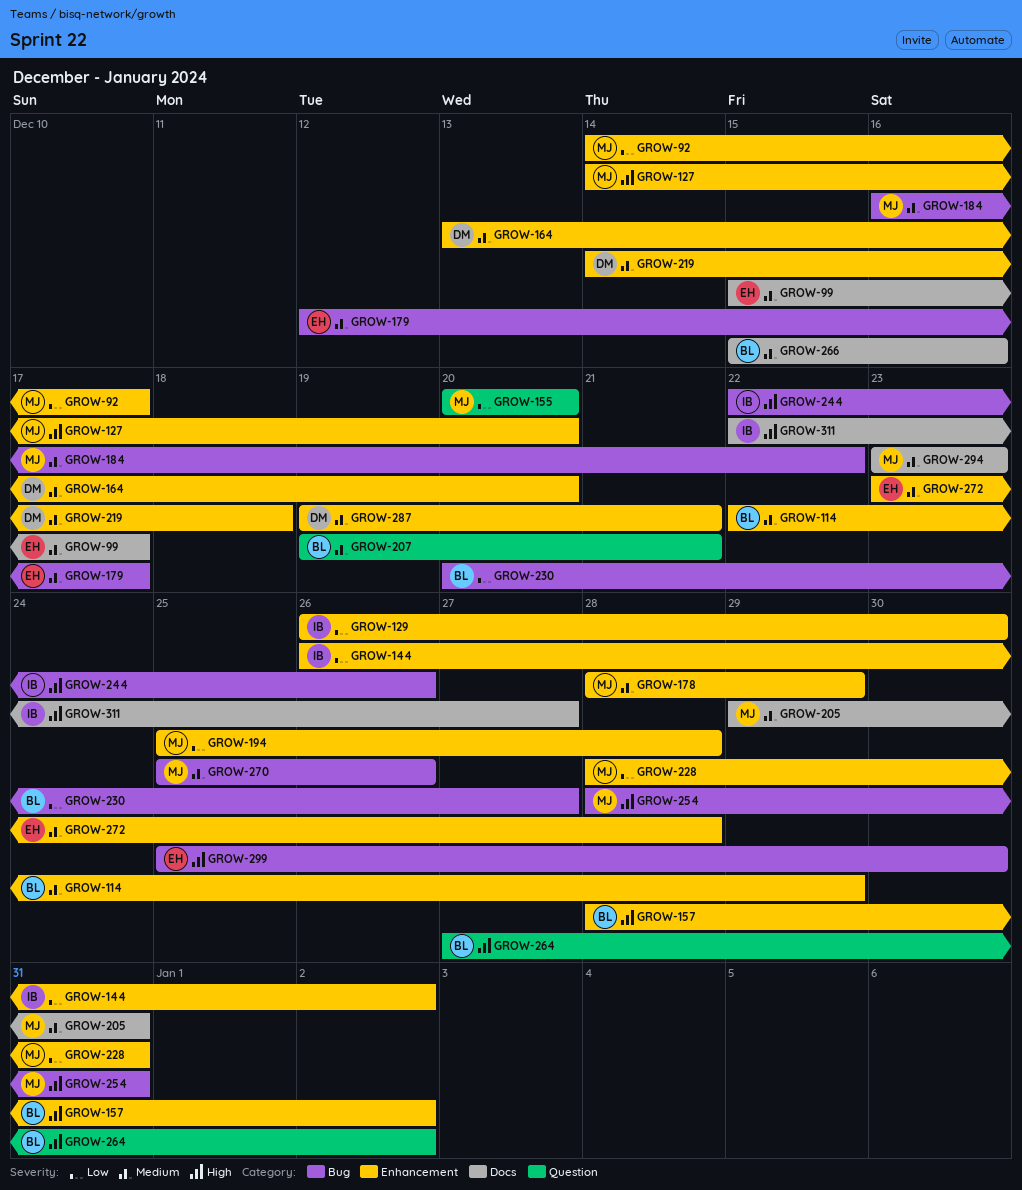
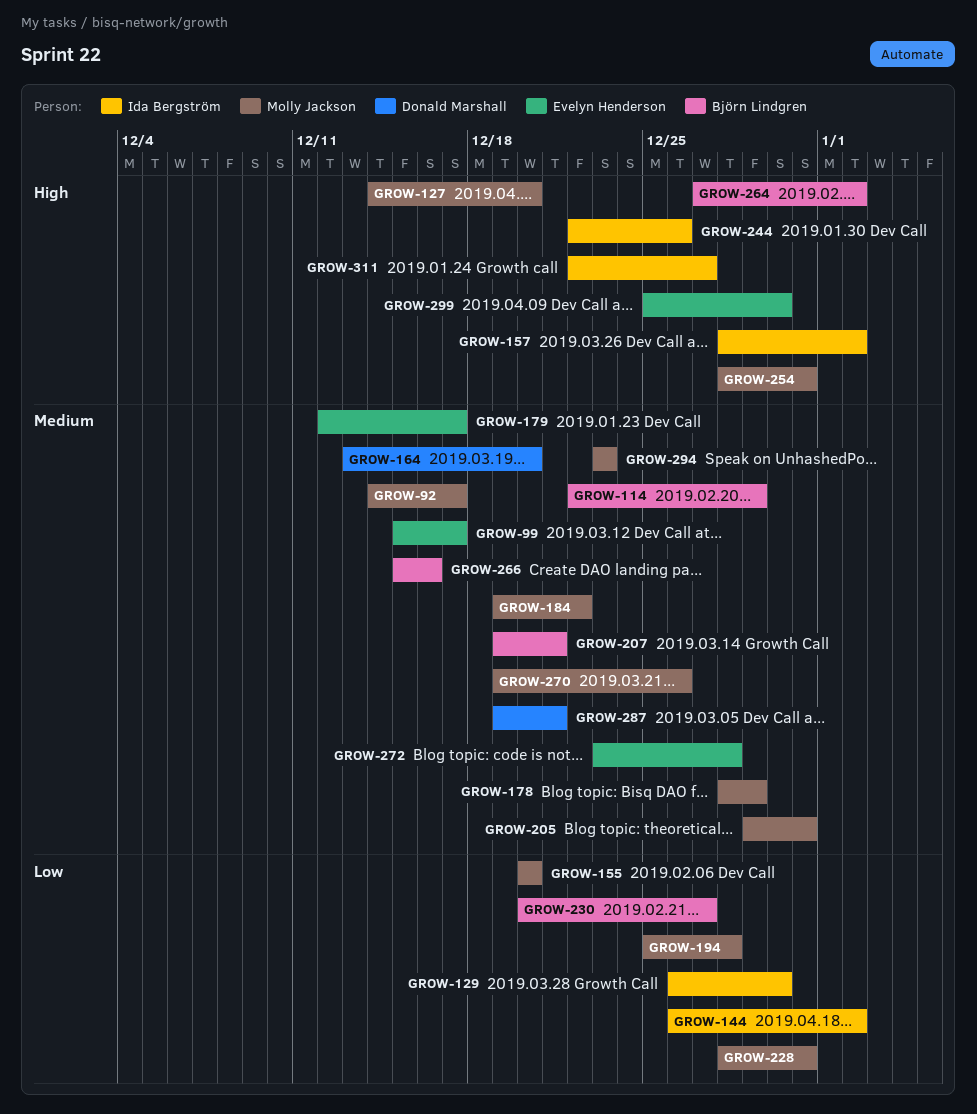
GROW-92, priority: Low -> Medium
GROW-157, owner: Björn Lindgren -> Ida Bergström
GROW-184, start: Dec 16 -> Dec 19
GROW-219: present -> none
GROW-270, start: Dec 25 -> Dec 19

